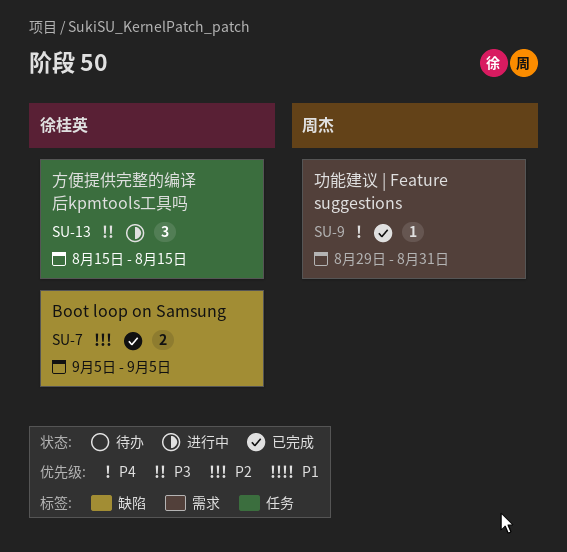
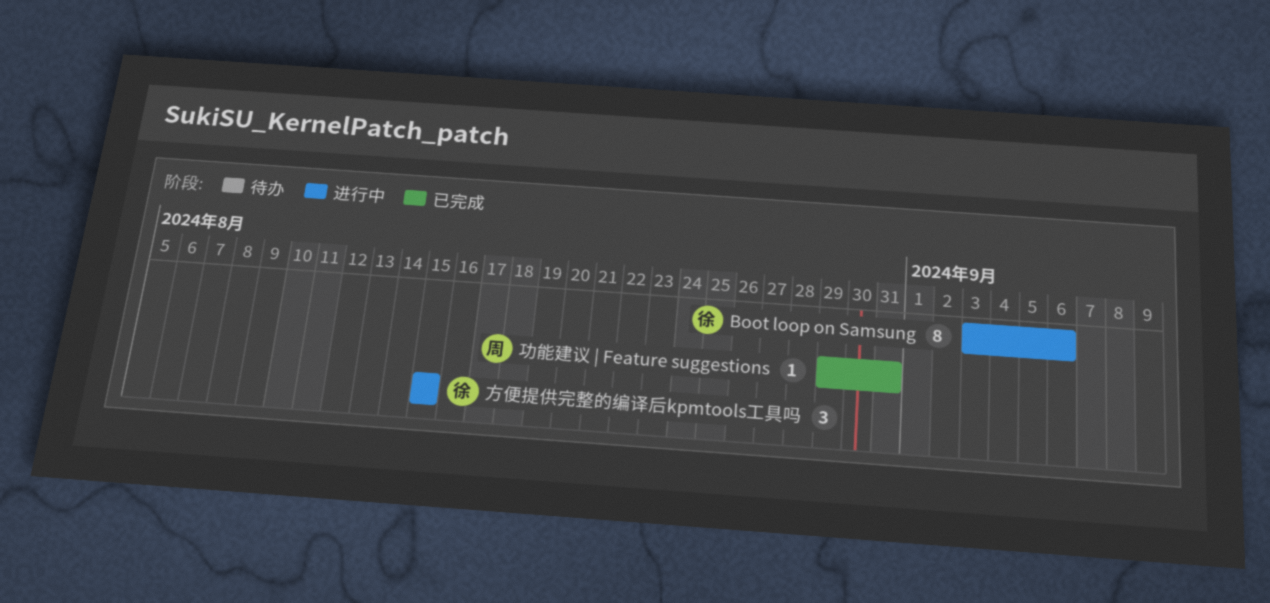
Boot loop on Samsung, status: 已完成 -> 进行中
Boot loop on Samsung, estimate: 2 -> 8
Boot loop on Samsung, start: Sep 5 -> Sep 3
Boot loop on Samsung, due: Sep 5 -> Sep 6

